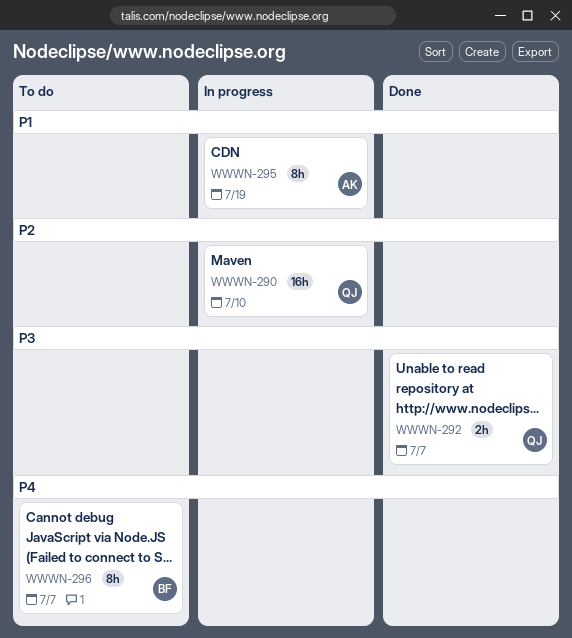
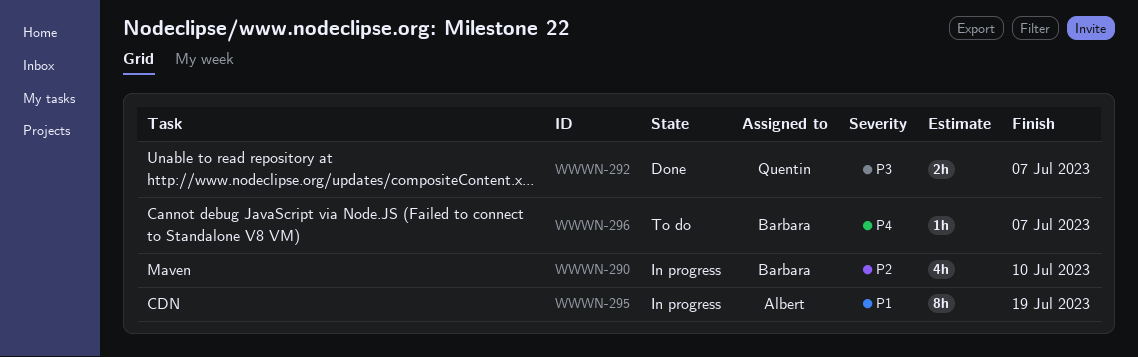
WWWN-290, owner: Quentin -> Barbara
WWWN-290, estimate: 16h -> 4h
WWWN-296, estimate: 8h -> 1h

